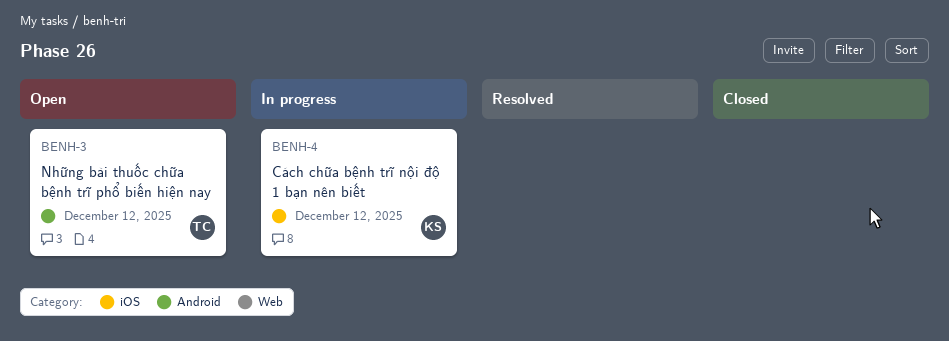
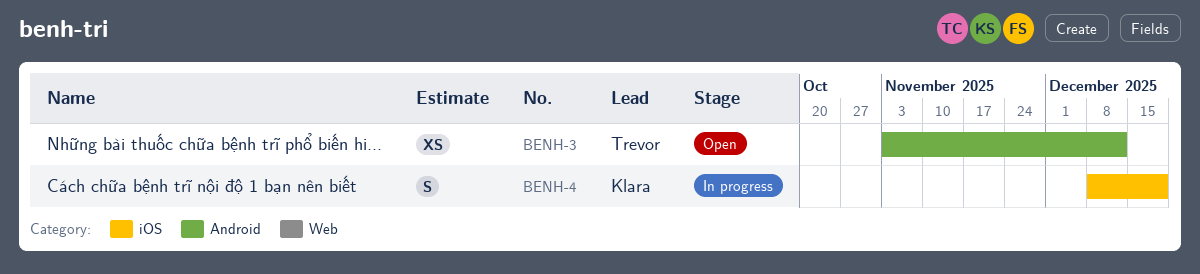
BENH-4, due: Dec 12 -> Dec 19

